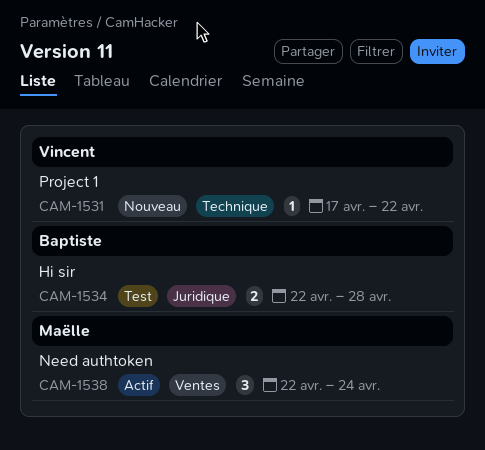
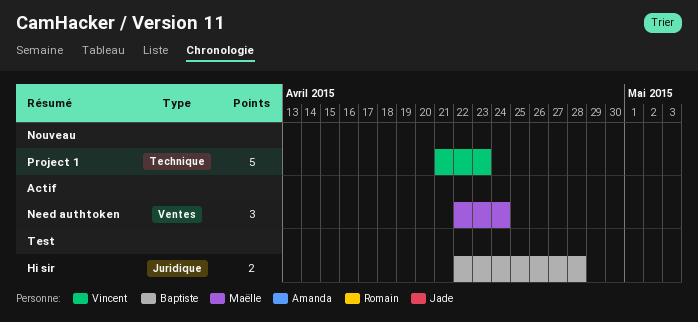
Project 1, estimate: 1 -> 5
Project 1, start: Apr 17 -> Apr 21
Project 1, due: Apr 22 -> Apr 23

